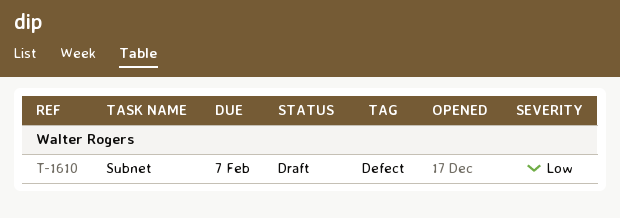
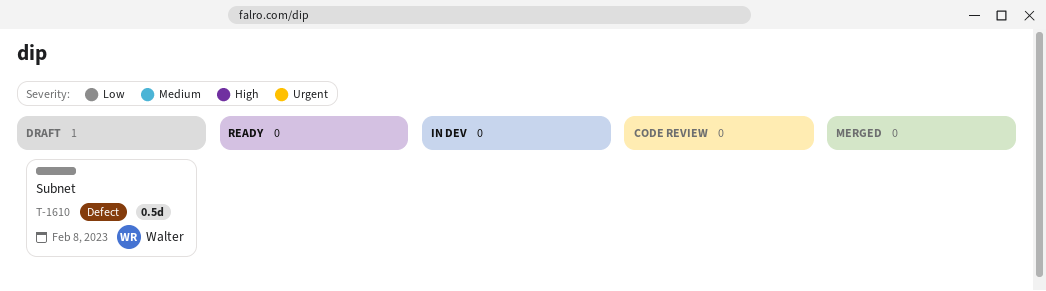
T-1610, due: Feb 7 -> Feb 8

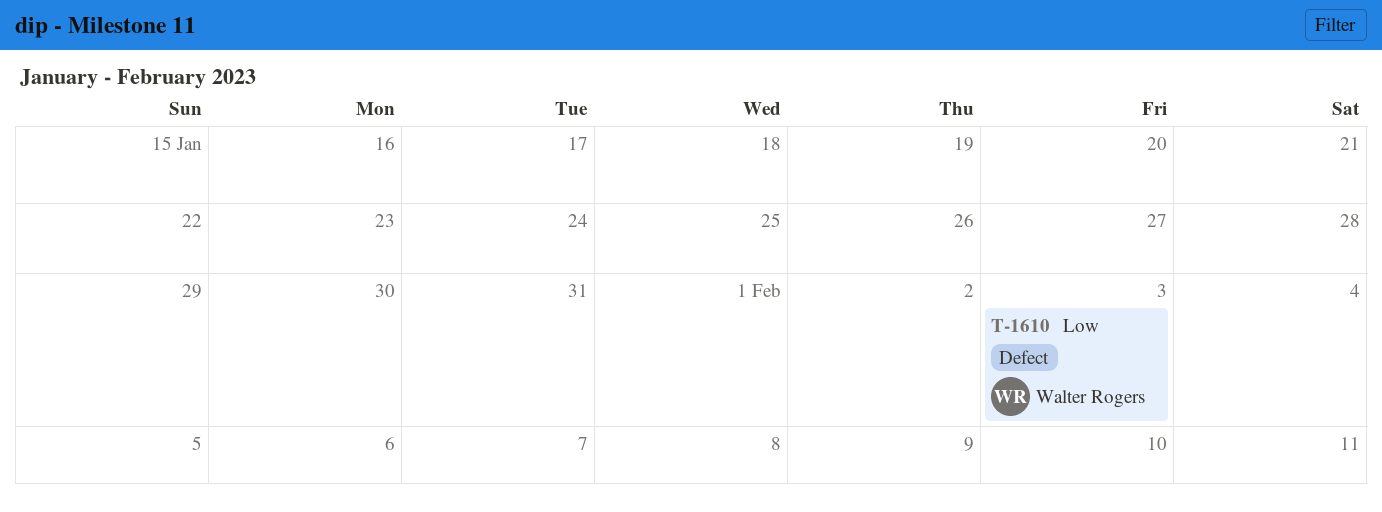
T-1610, due: Feb 8 -> Feb 3

